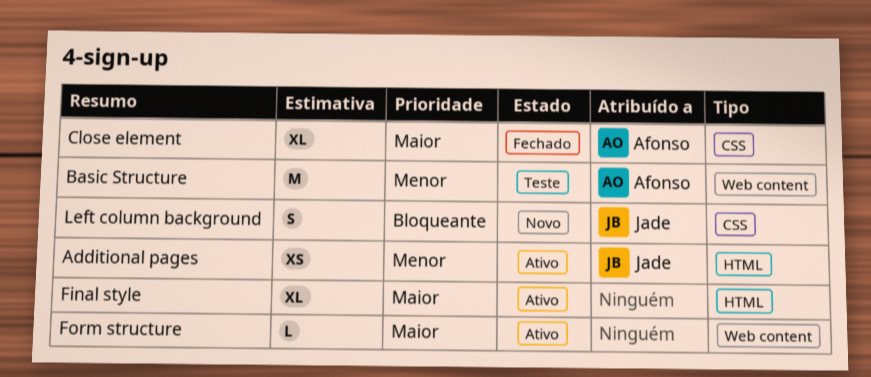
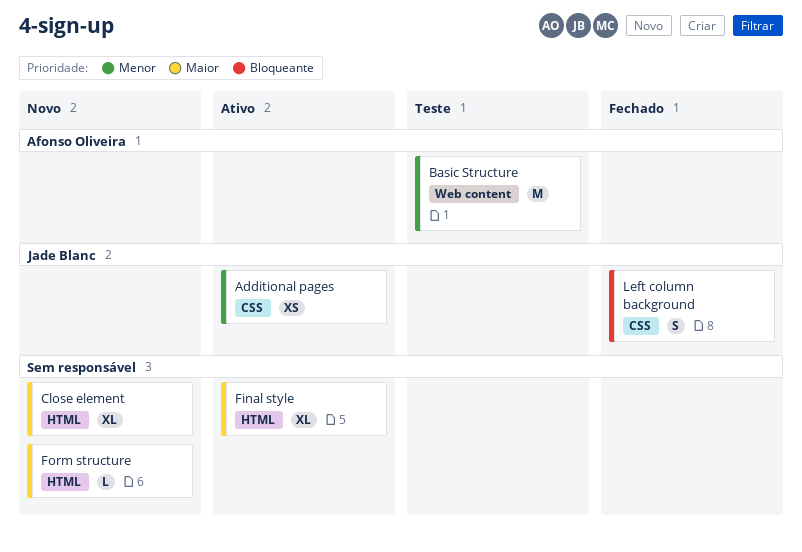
Additional pages, label: HTML -> CSS
Close element, status: Fechado -> Novo
Close element, owner: Afonso Oliveira -> none
Close element, label: CSS -> HTML
Form structure, status: Ativo -> Novo
Form structure, label: Web content -> HTML
Left column background, status: Novo -> Fechado

